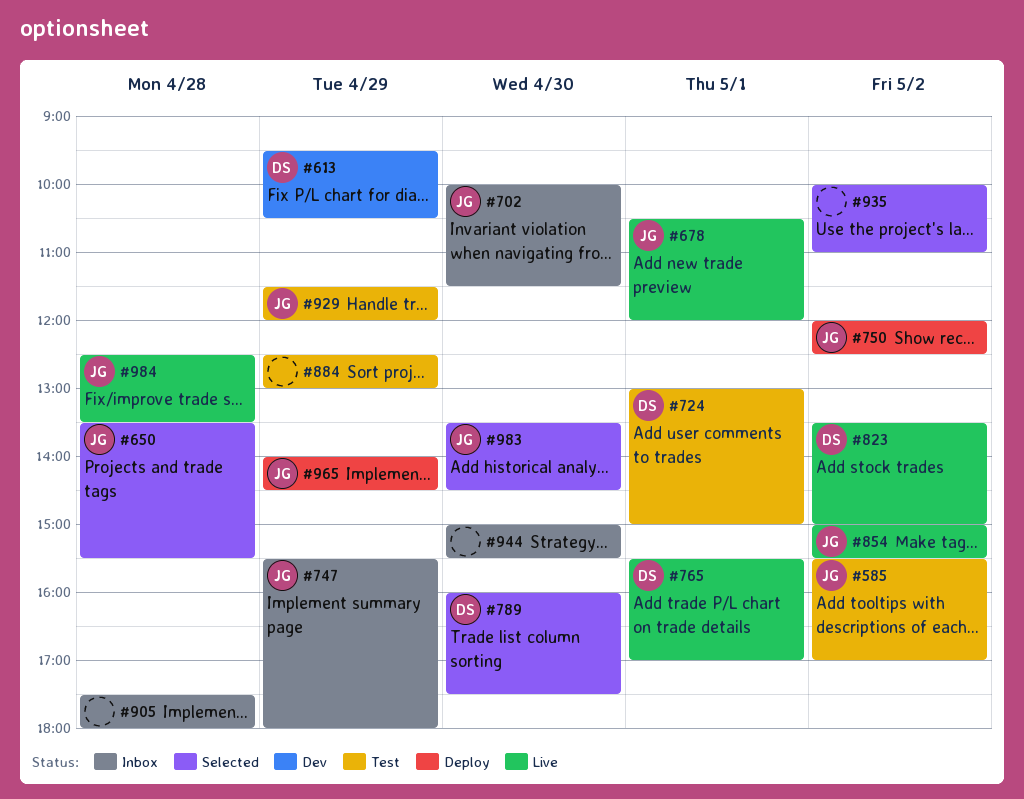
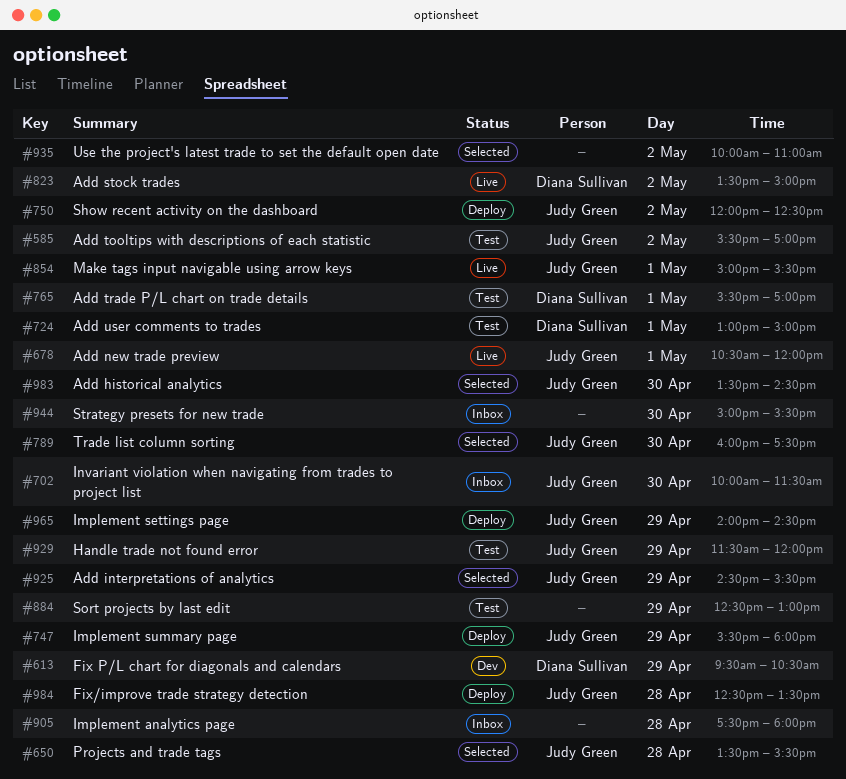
#747, status: Inbox -> Deploy
#765, status: Live -> Test
#789, owner: Diana Sullivan -> Judy Green
#854, day: May 2 -> May 1
#925: none -> present
#984, status: Live -> Deploy

